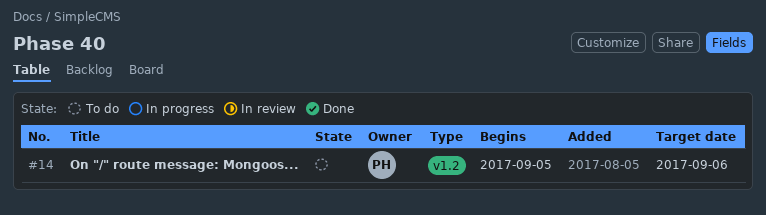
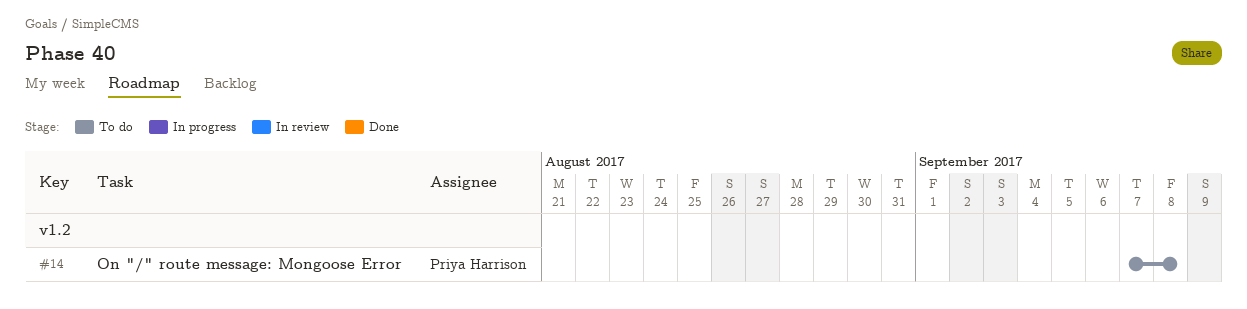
#14, start: Sep 5 -> Sep 7
#14, due: Sep 6 -> Sep 8

